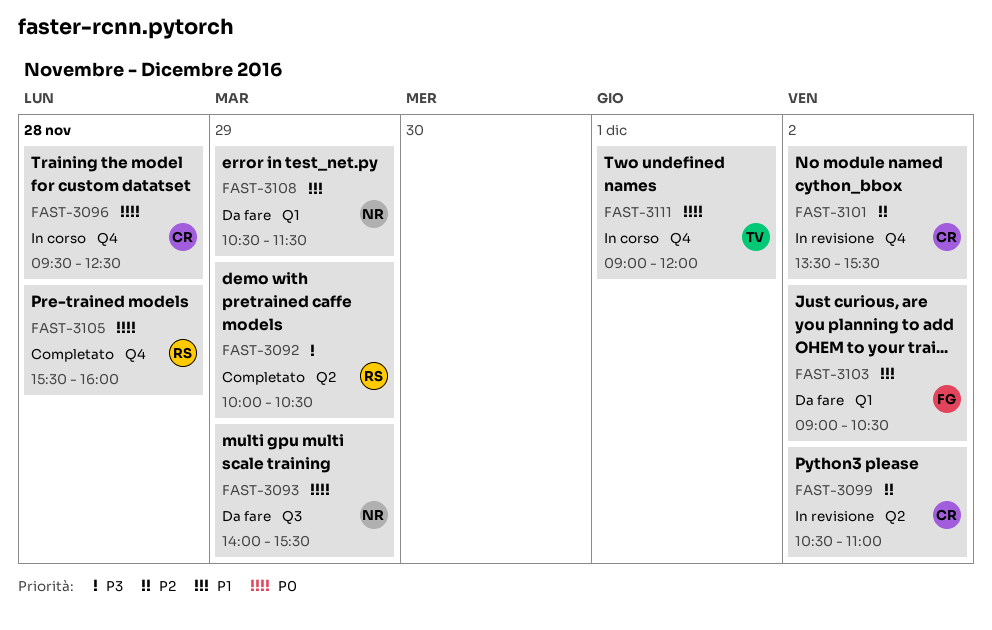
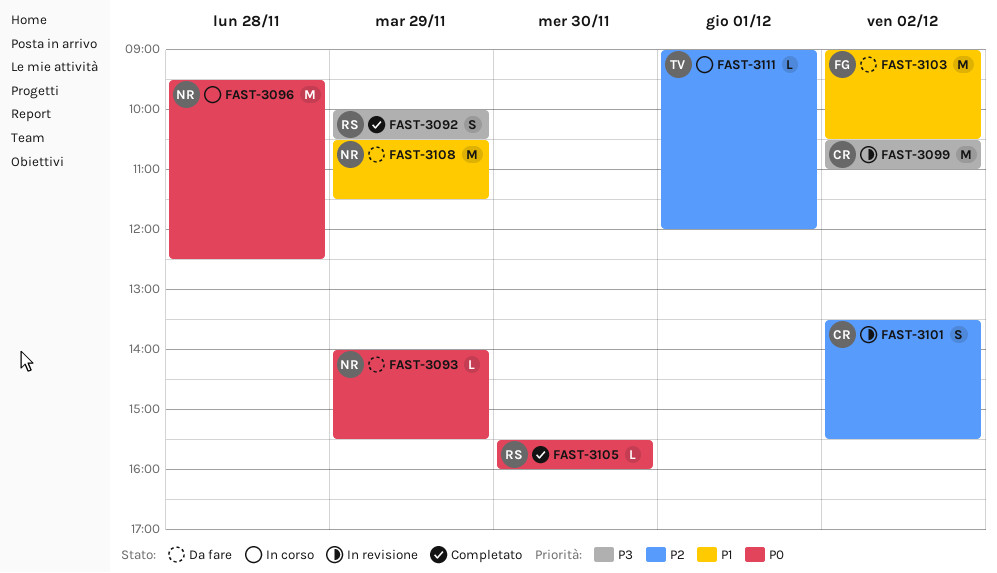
FAST-3096, owner: CR -> NR
FAST-3099, priority: P2 -> P3
FAST-3105, day: Nov 28 -> Nov 30
FAST-3111, priority: P0 -> P2

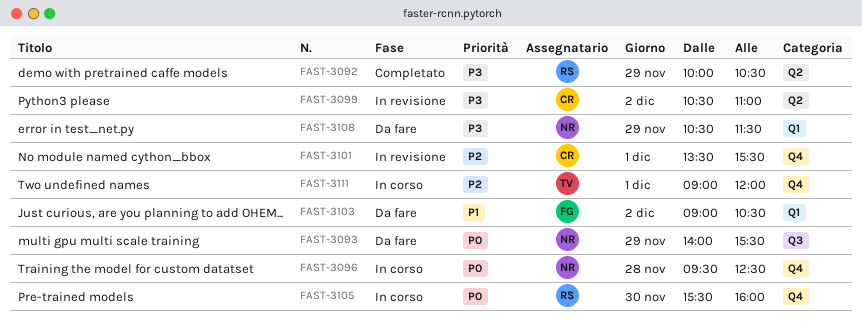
FAST-3101, day: Dec 2 -> Dec 1
FAST-3105, status: Completato -> In corso
FAST-3108, priority: P1 -> P3

